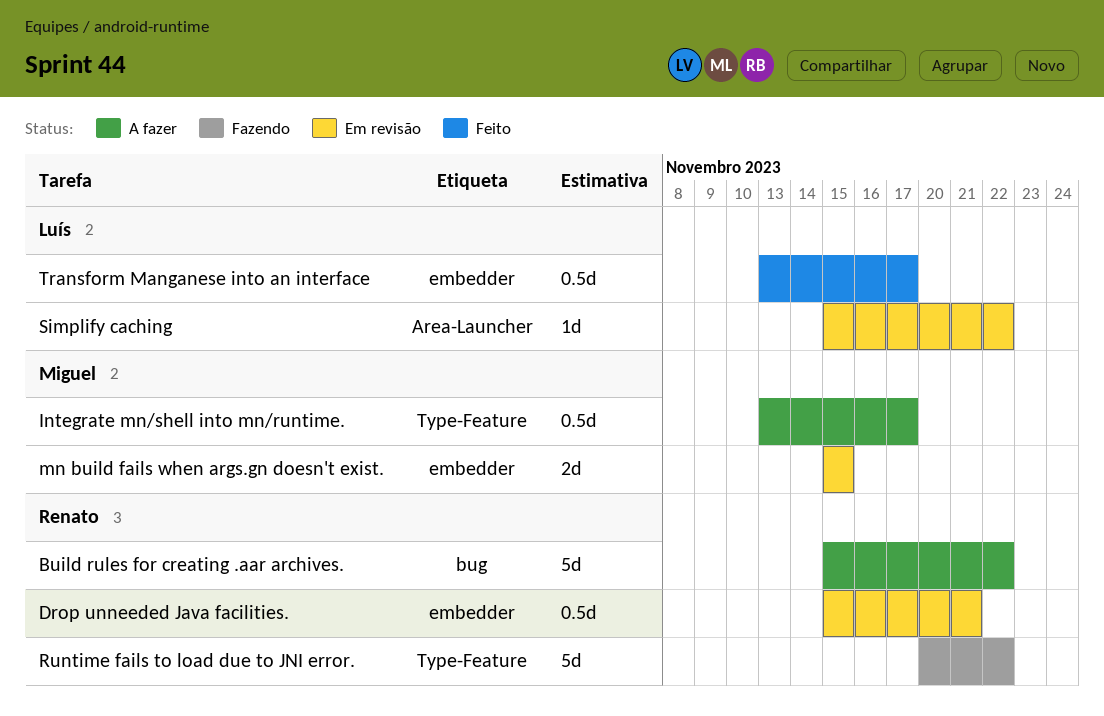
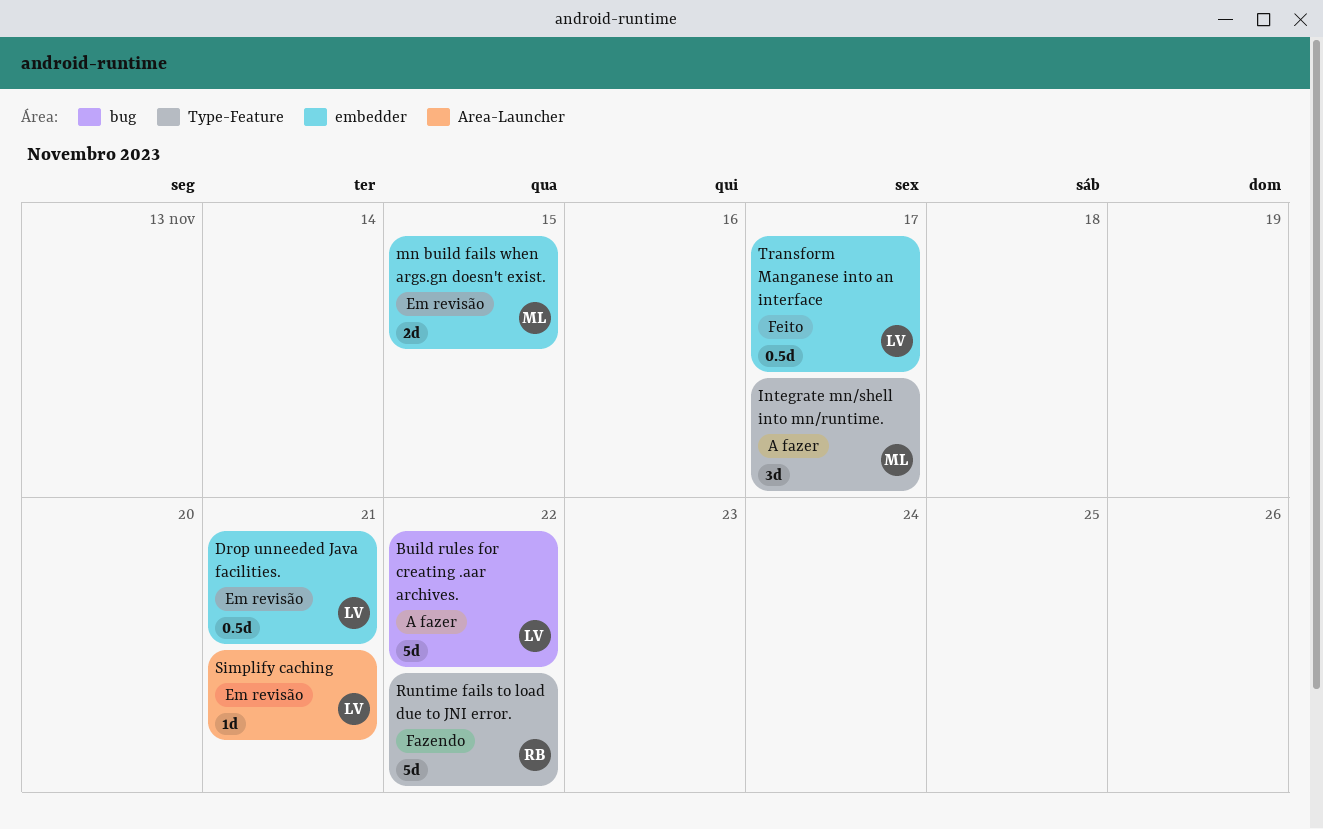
Build rules for creating .aar archives., owner: Renato -> Luís
Drop unneeded Java facilities., owner: Renato -> Luís
Integrate mn/shell into mn/runtime., estimate: 0.5d -> 3d
Simplify caching, due: Nov 22 -> Nov 21

